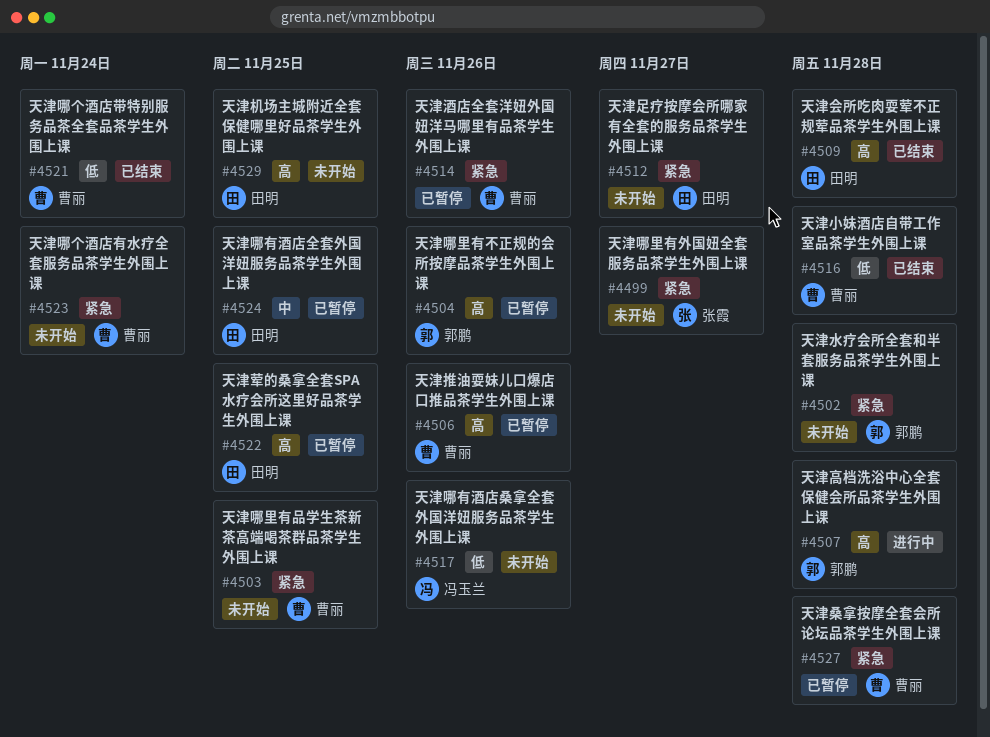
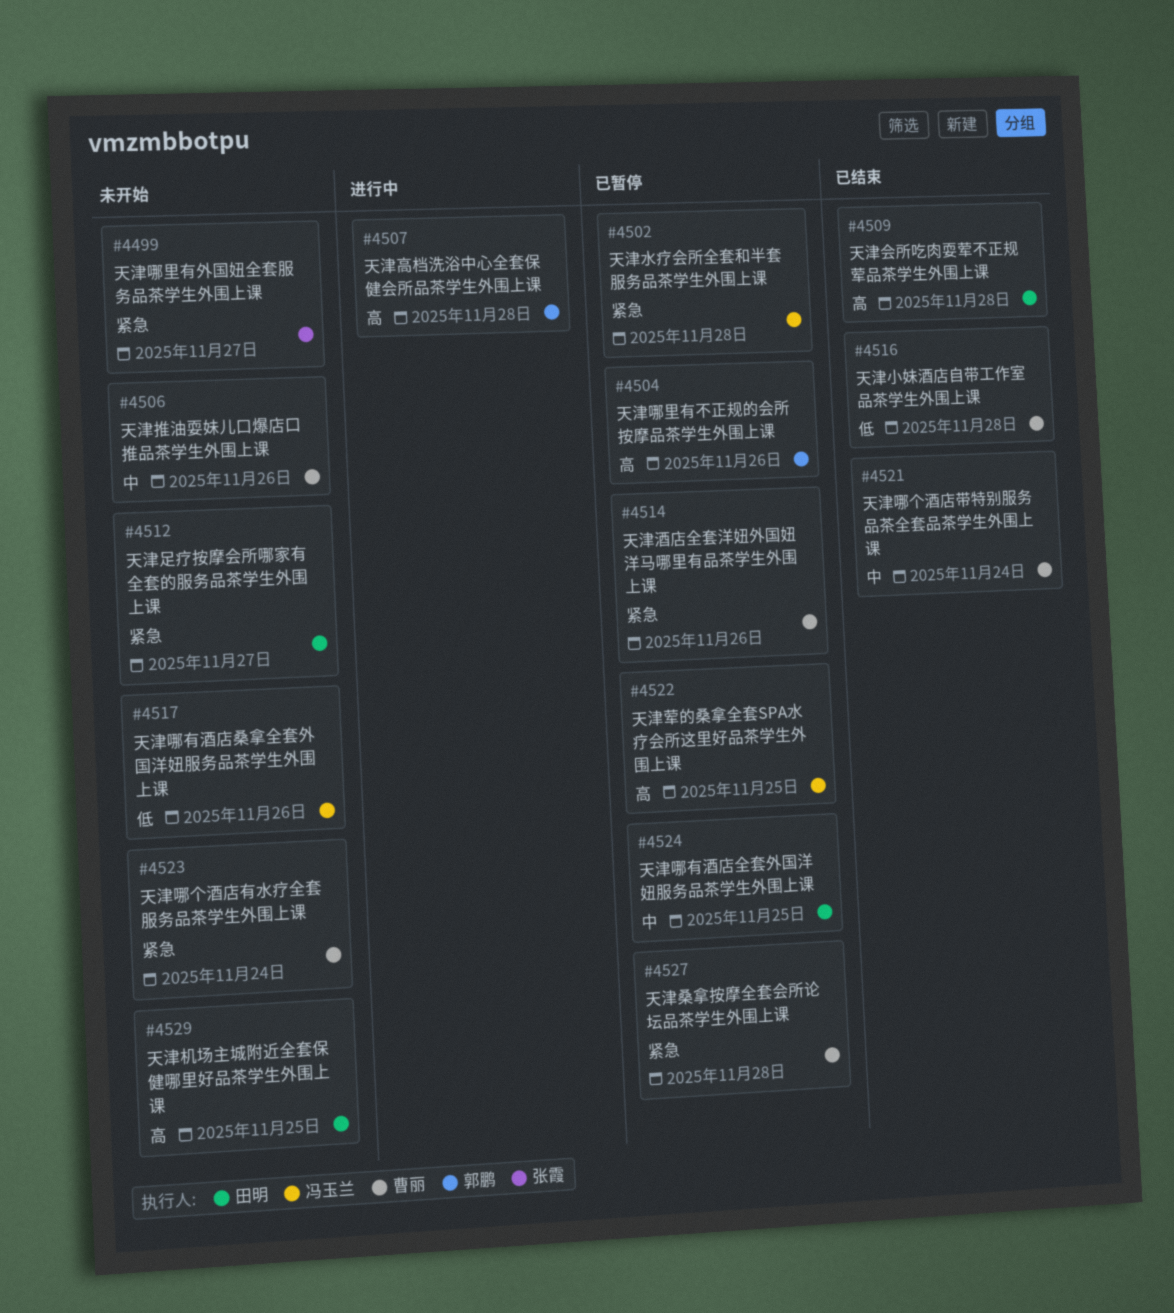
#4502, status: 未开始 -> 已暂停
#4502, owner: 郭鹏 -> 冯玉兰
#4503: present -> none
#4506, status: 已暂停 -> 未开始
#4506, priority: 高 -> 中
#4521, priority: 低 -> 中
#4522, owner: 田明 -> 冯玉兰

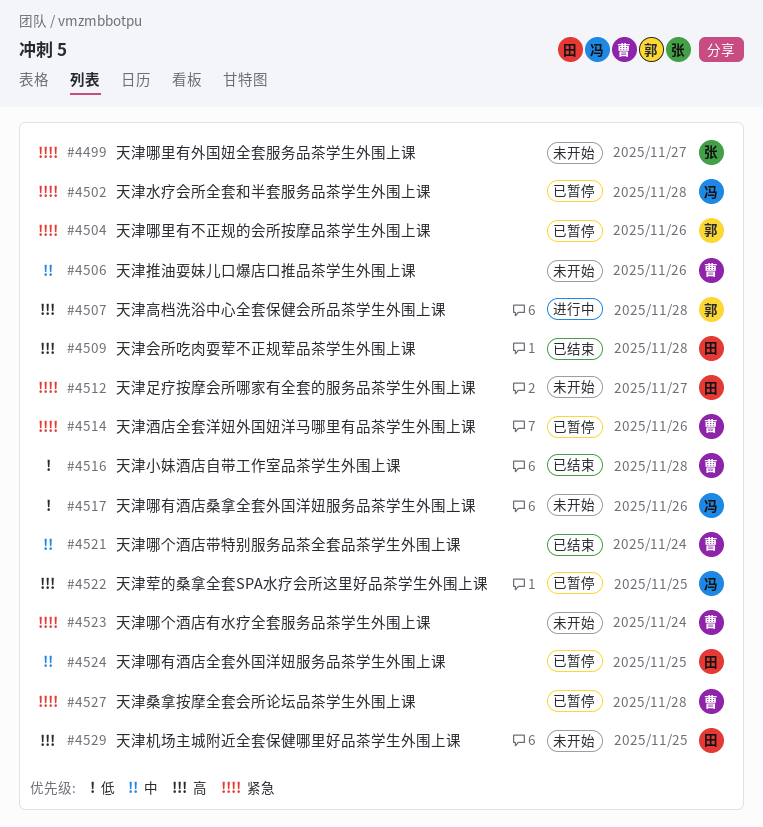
#4504, priority: 高 -> 紧急

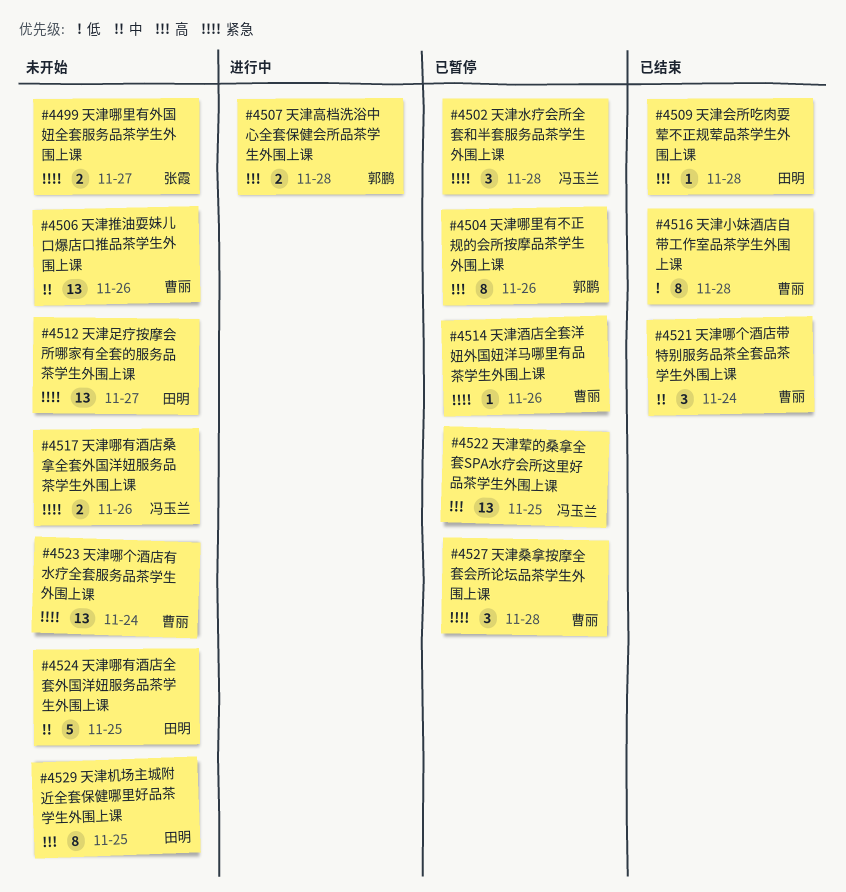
#4504, priority: 紧急 -> 高
#4517, priority: 低 -> 紧急
#4524, status: 已暂停 -> 未开始

